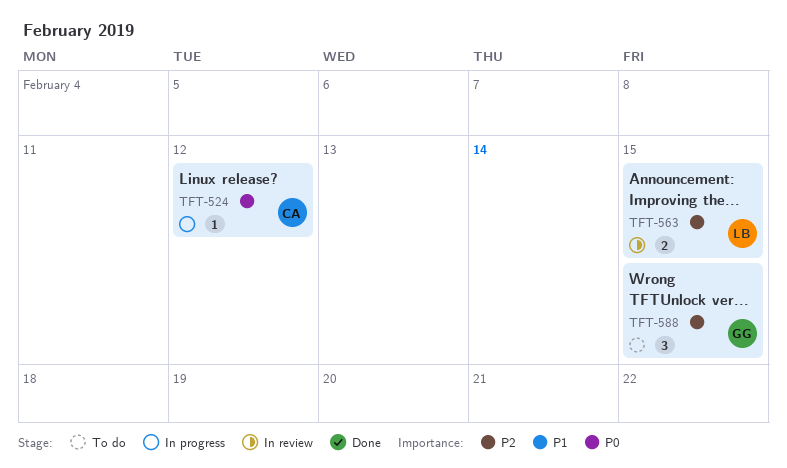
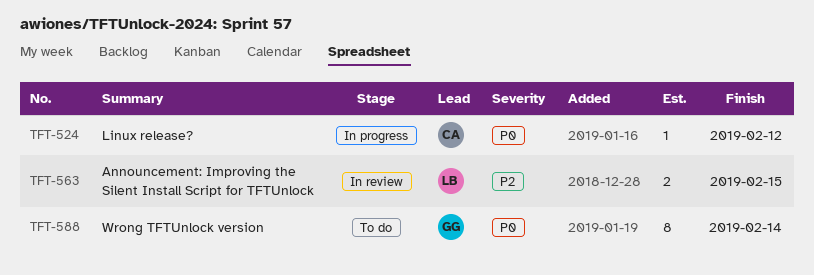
TFT-588, priority: P2 -> P0
TFT-588, estimate: 3 -> 8
TFT-588, due: Feb 15 -> Feb 14

